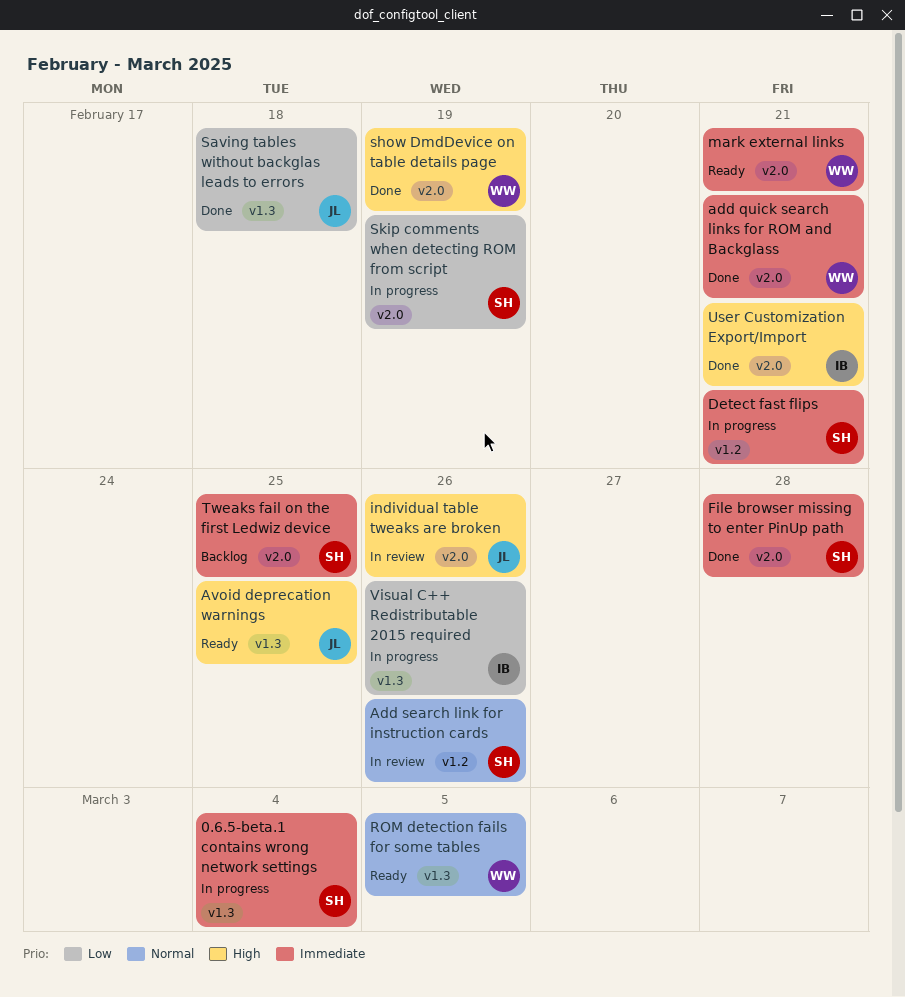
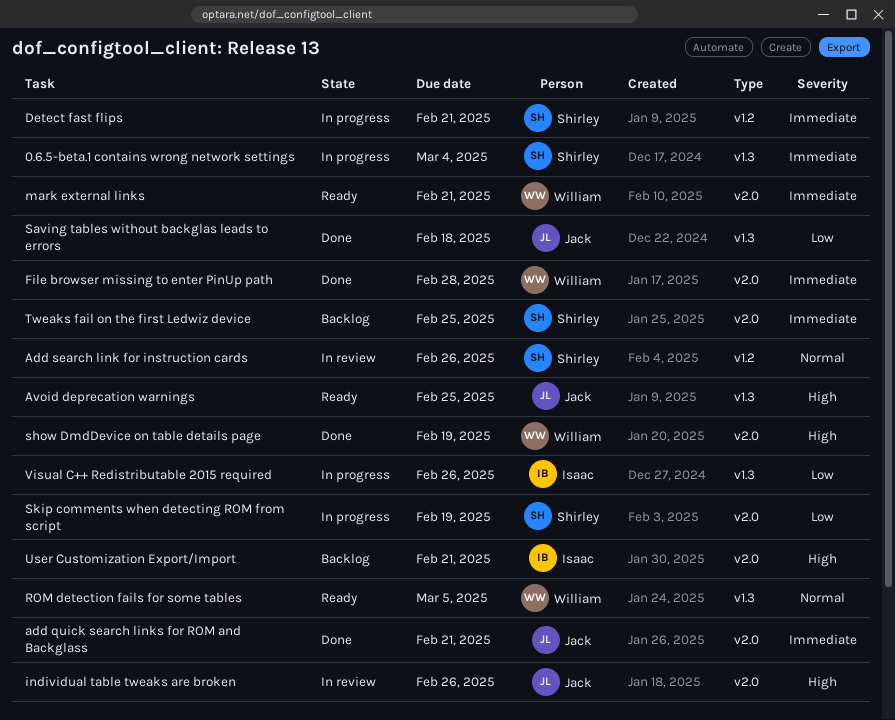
add quick search links for ROM and Backglass, owner: William -> Jack
File browser missing to enter PinUp path, owner: Shirley -> William
User Customization Export/Import, status: Done -> Backlog

